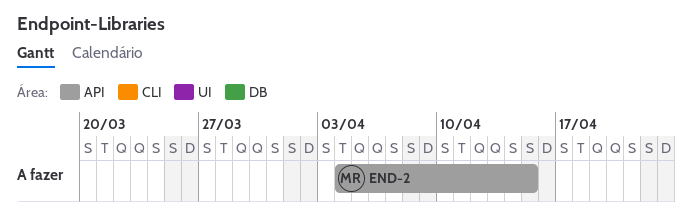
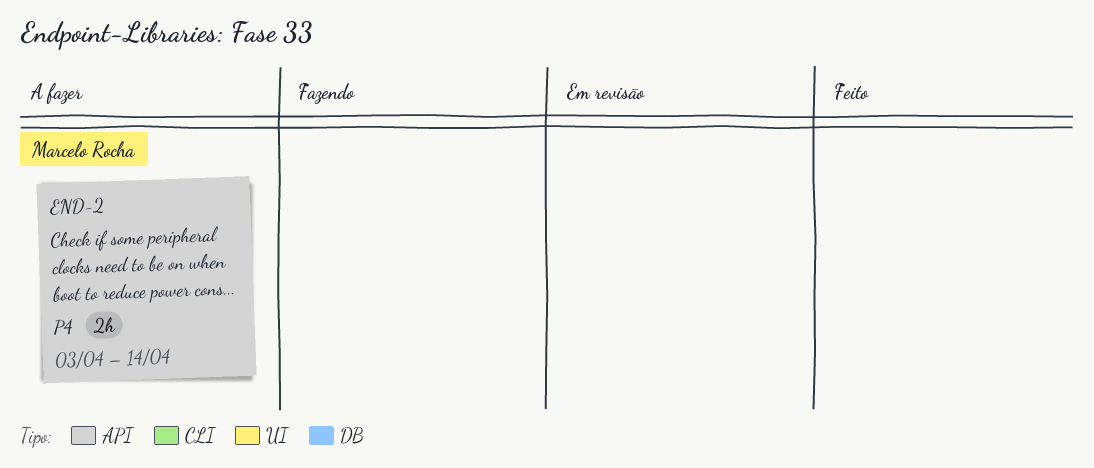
END-2, start: Apr 4 -> Apr 3
END-2, due: Apr 15 -> Apr 14

